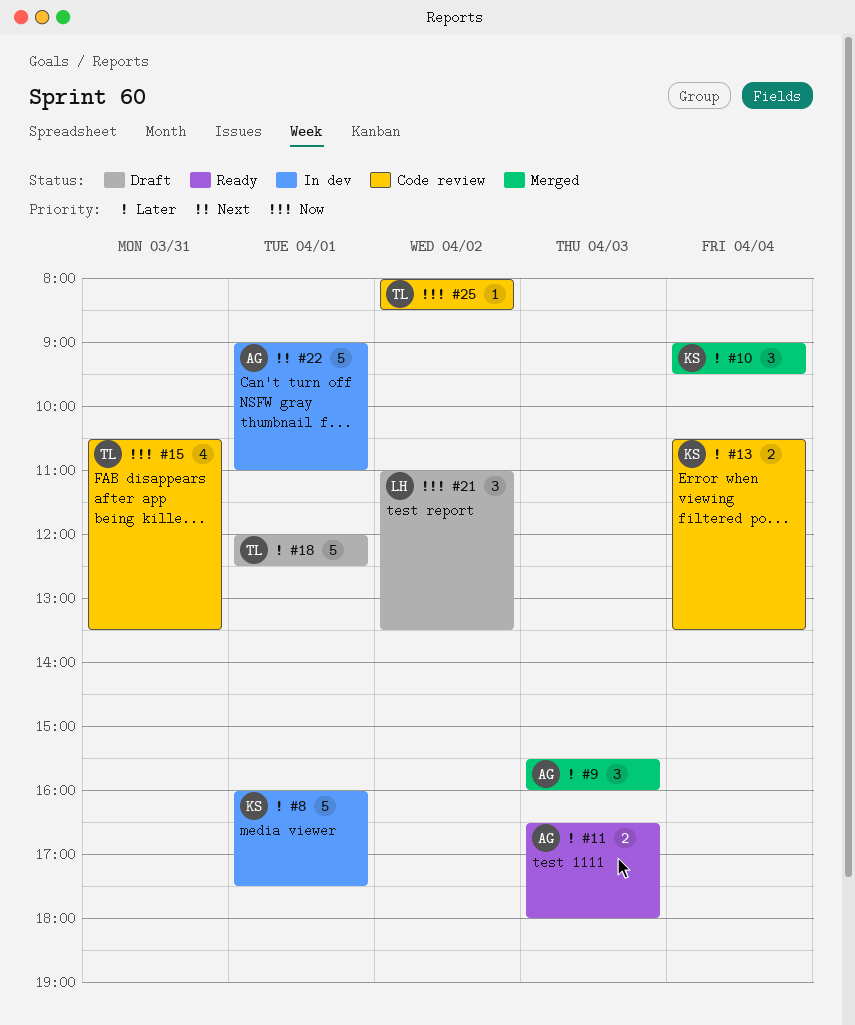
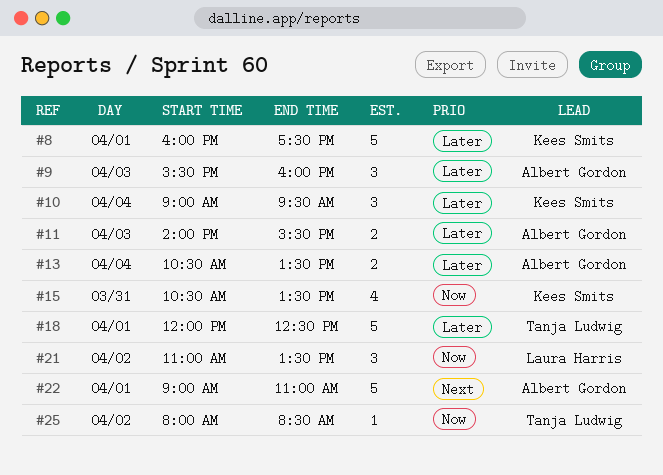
#11, begins: 16:30 -> 14:00
#11, ends: 18:00 -> 15:30
#13, owner: Kees Smits -> Albert Gordon
#15, owner: Tanja Ludwig -> Kees Smits

